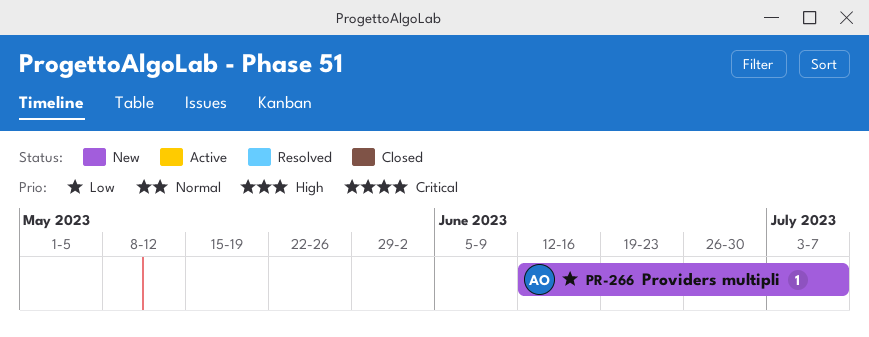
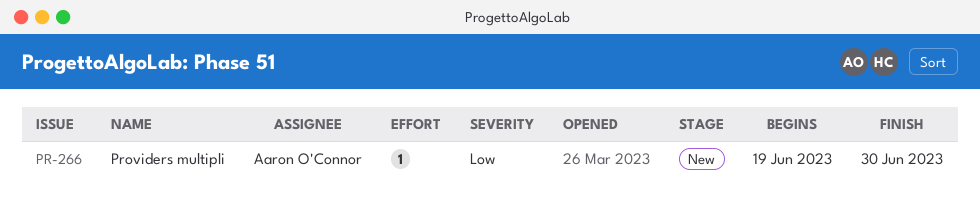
PR-266, start: Jun 12 -> Jun 19
PR-266, due: Jul 7 -> Jun 30

